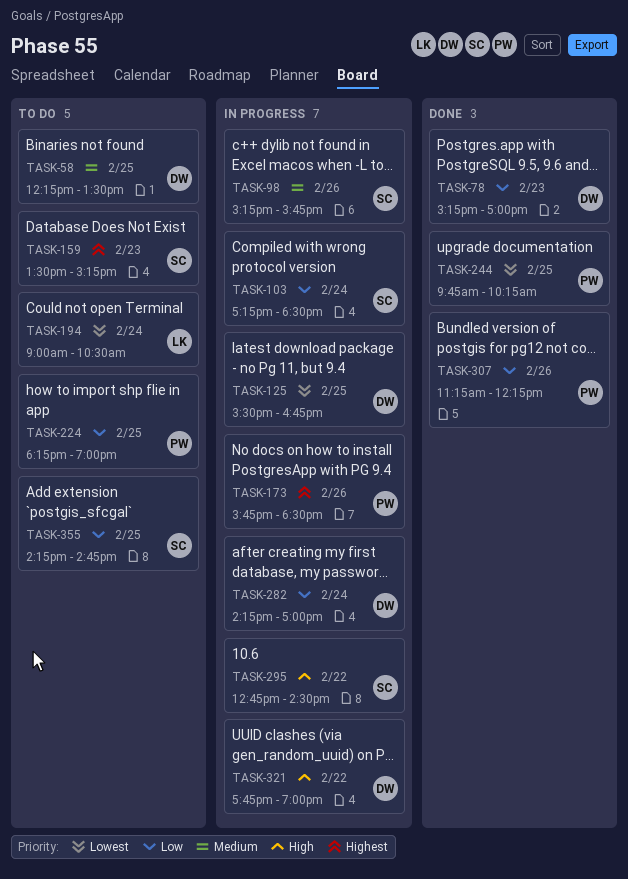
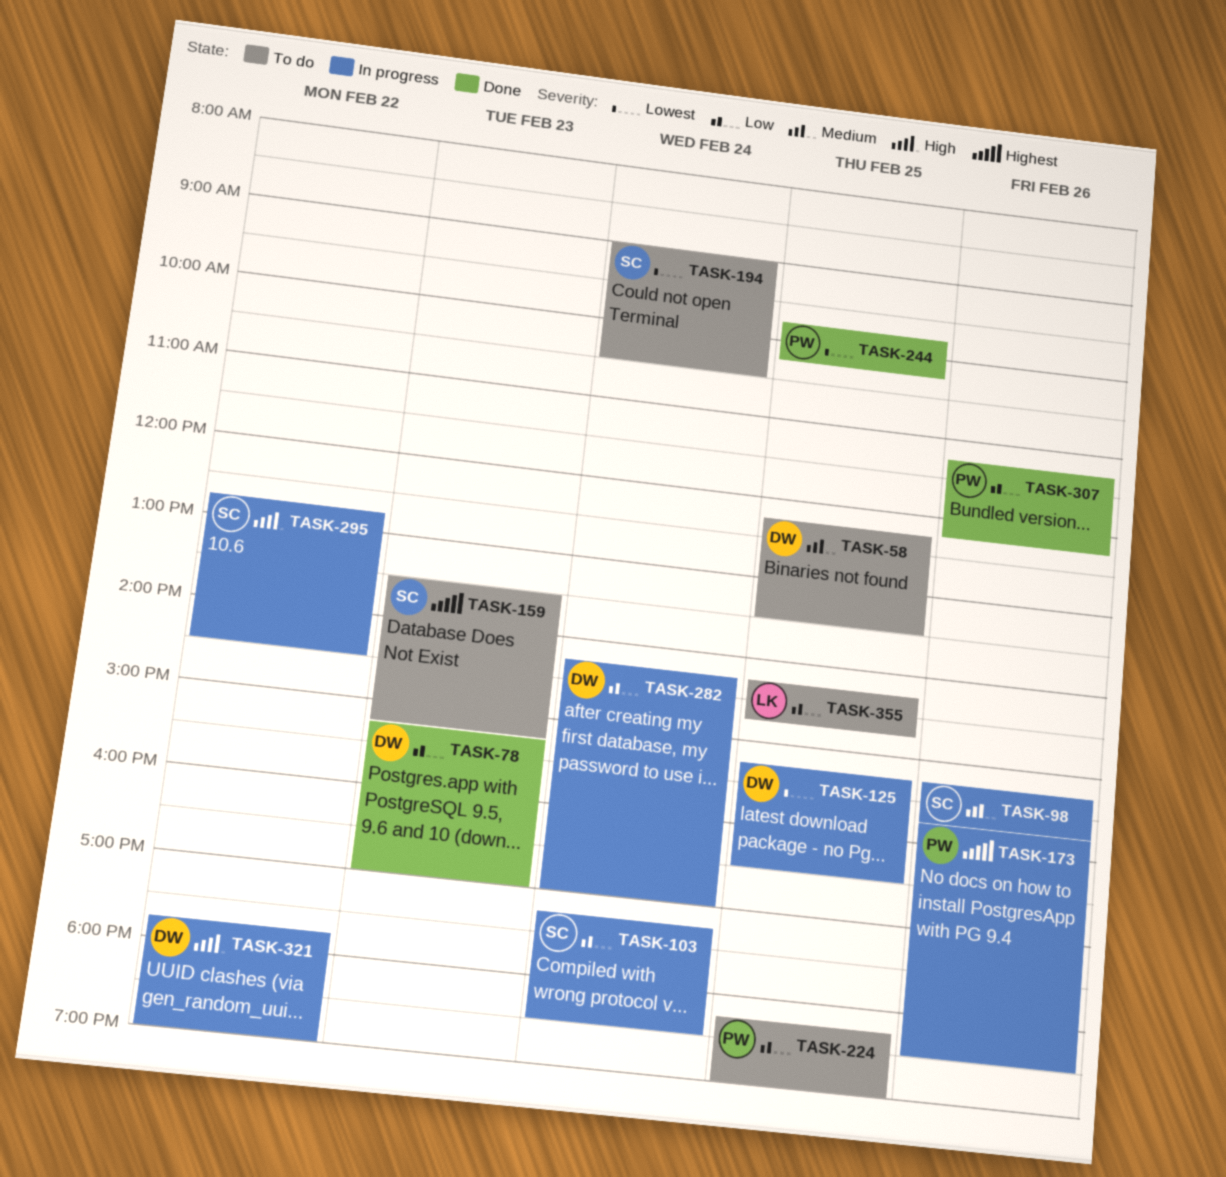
TASK-125, begins: 15:30 -> 15:15
TASK-125, ends: 16:45 -> 16:30
TASK-194, owner: LK -> SC
TASK-355, owner: SC -> LK

